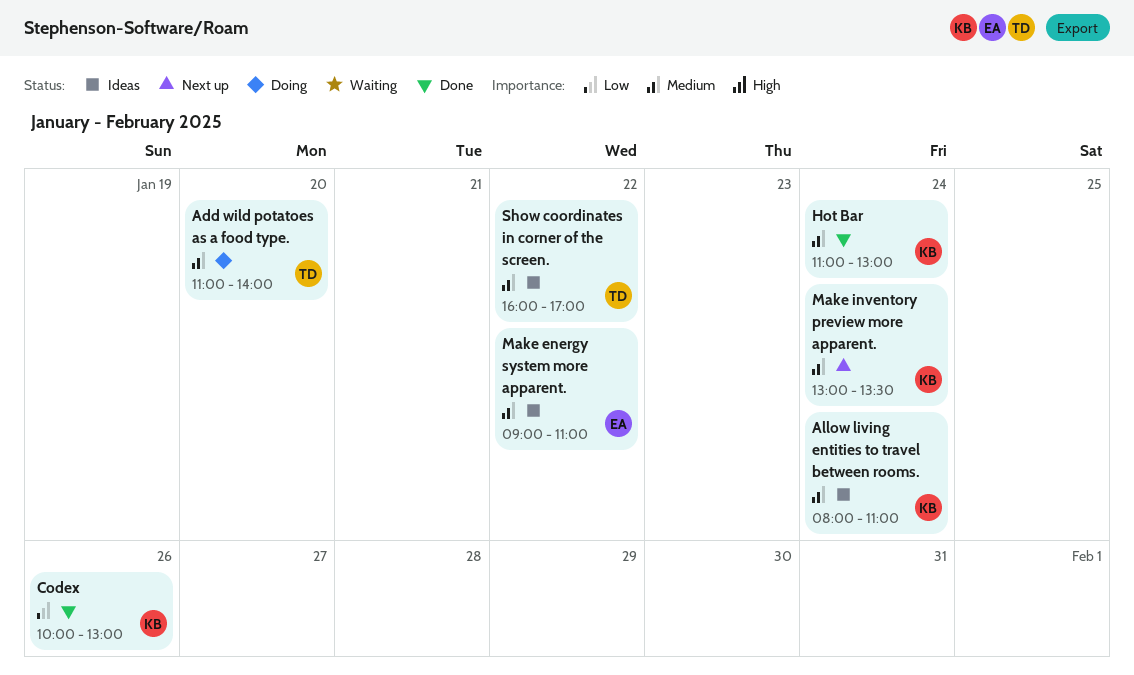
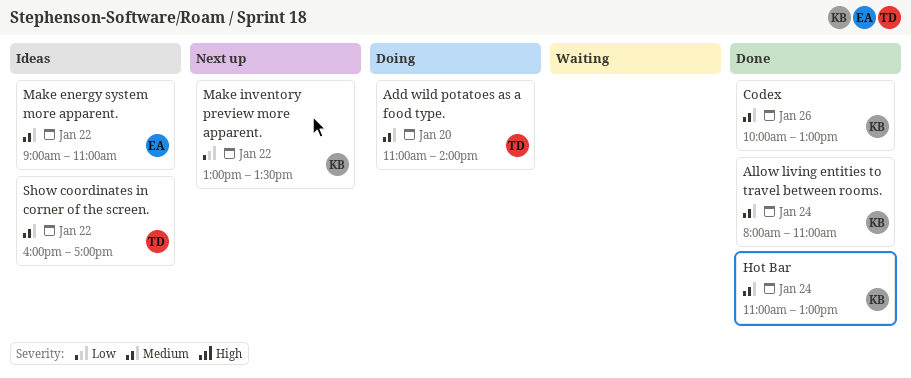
Allow living entities to travel between rooms., status: Ideas -> Done
Codex, priority: Low -> Medium
Make inventory preview more apparent., priority: Medium -> Low
Make inventory preview more apparent., day: Jan 24 -> Jan 22

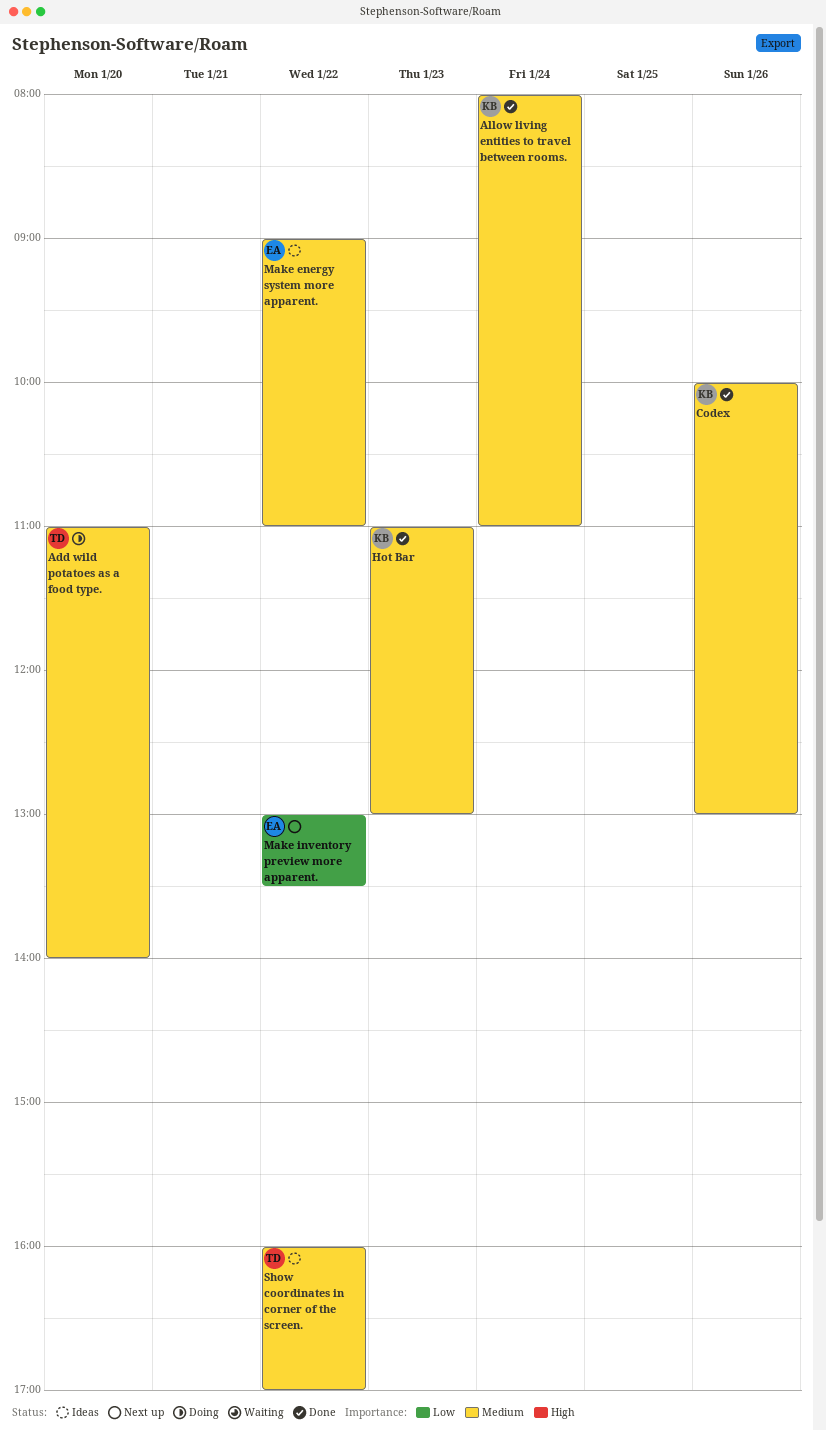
Hot Bar, day: Jan 24 -> Jan 23
Make inventory preview more apparent., owner: KB -> EA

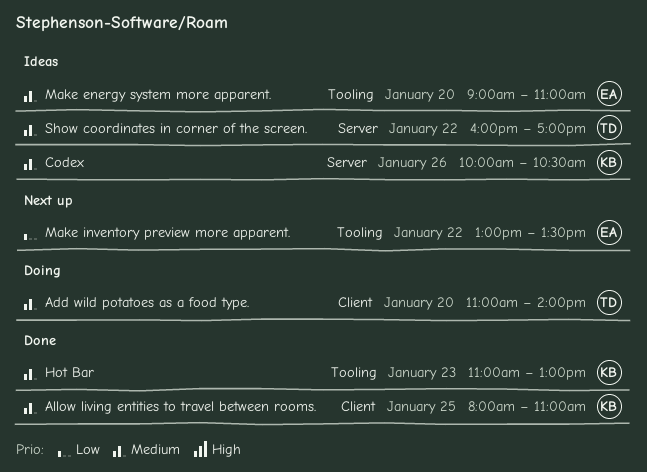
Allow living entities to travel between rooms., day: Jan 24 -> Jan 25
Codex, status: Done -> Ideas
Codex, ends: 13:00 -> 10:30
Make energy system more apparent., day: Jan 22 -> Jan 20

